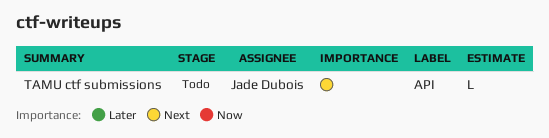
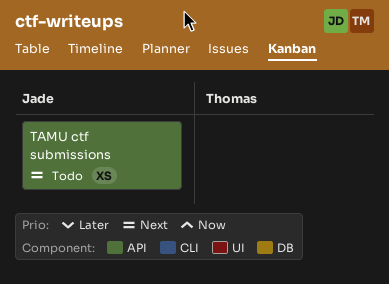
TAMU ctf submissions, estimate: L -> XS

